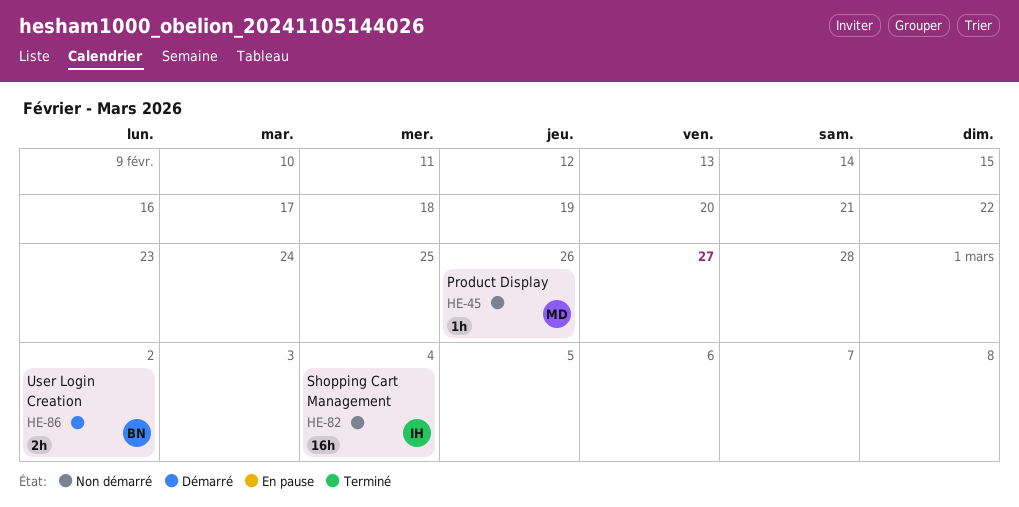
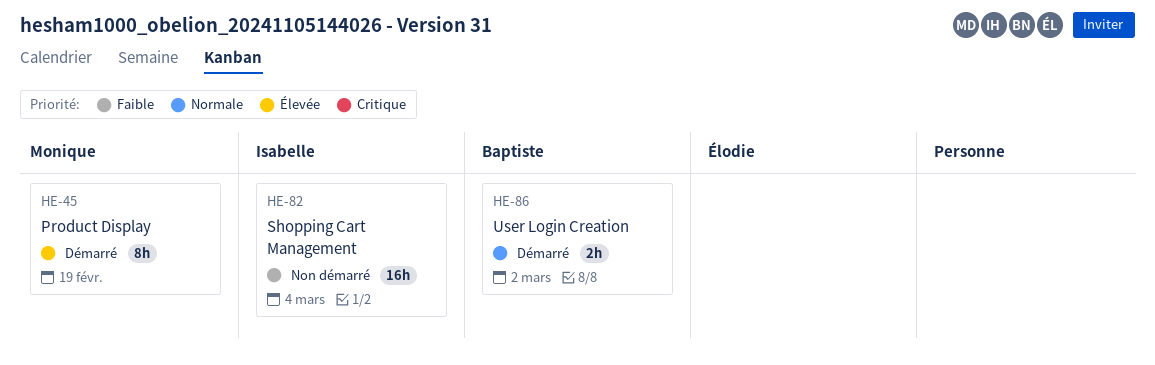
HE-45, status: Non démarré -> Démarré
HE-45, estimate: 1h -> 8h
HE-45, due: Feb 26 -> Feb 19

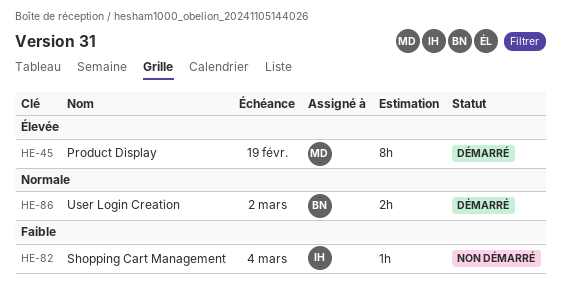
HE-82, estimate: 16h -> 1h

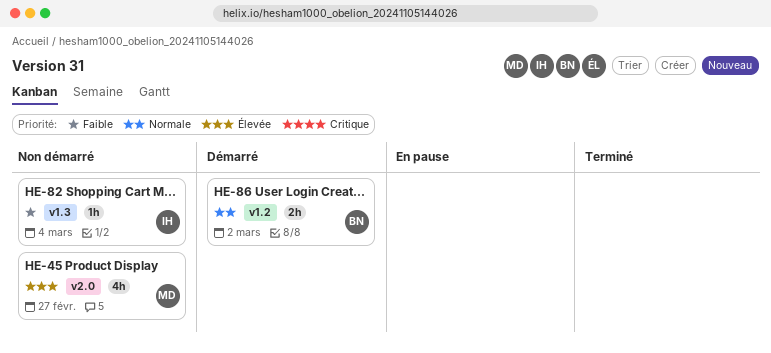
HE-45, status: Démarré -> Non démarré
HE-45, estimate: 8h -> 4h
HE-45, due: Feb 19 -> Feb 27

